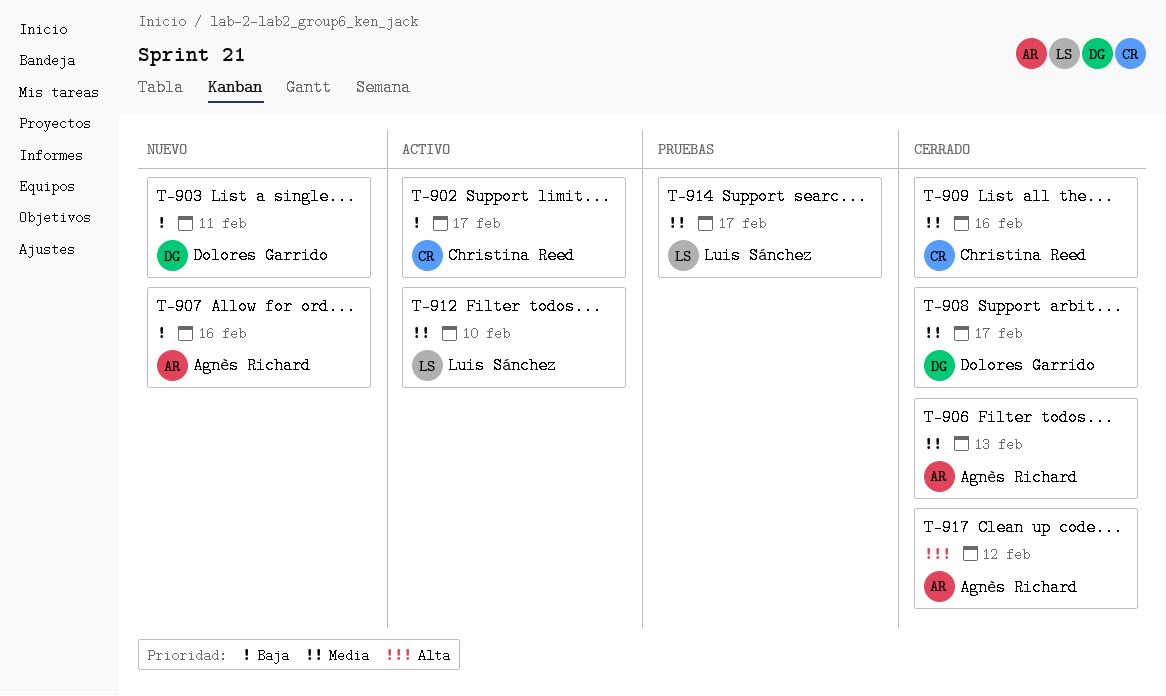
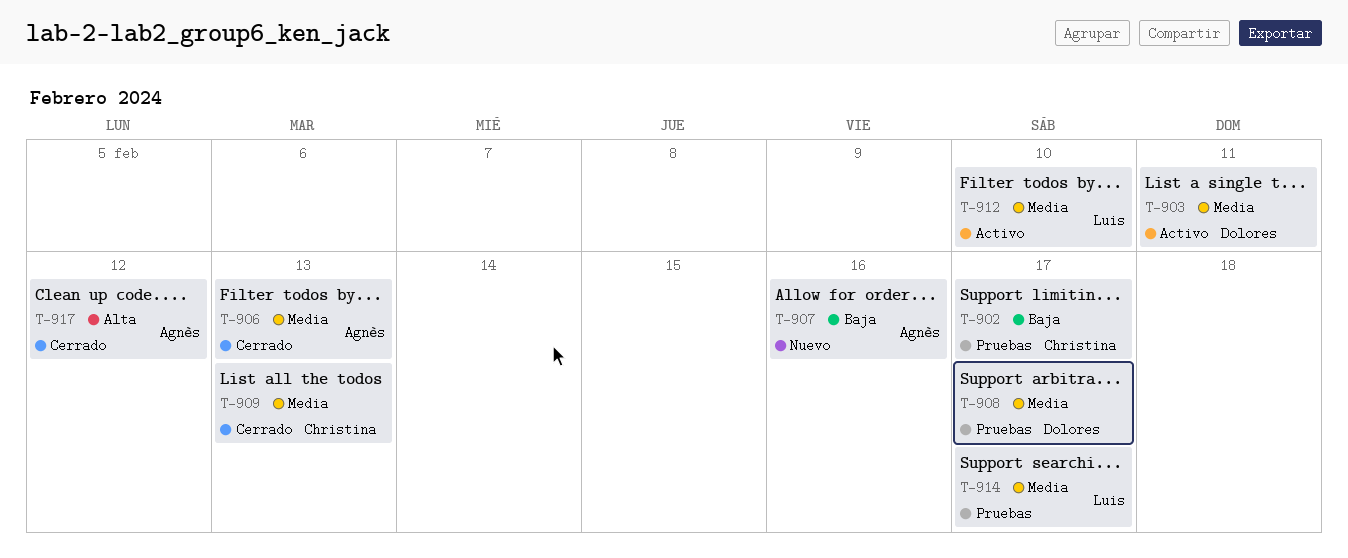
T-902, status: Activo -> Pruebas
T-903, status: Nuevo -> Activo
T-903, priority: Baja -> Media
T-908, status: Cerrado -> Pruebas
T-909, due: Feb 16 -> Feb 13

